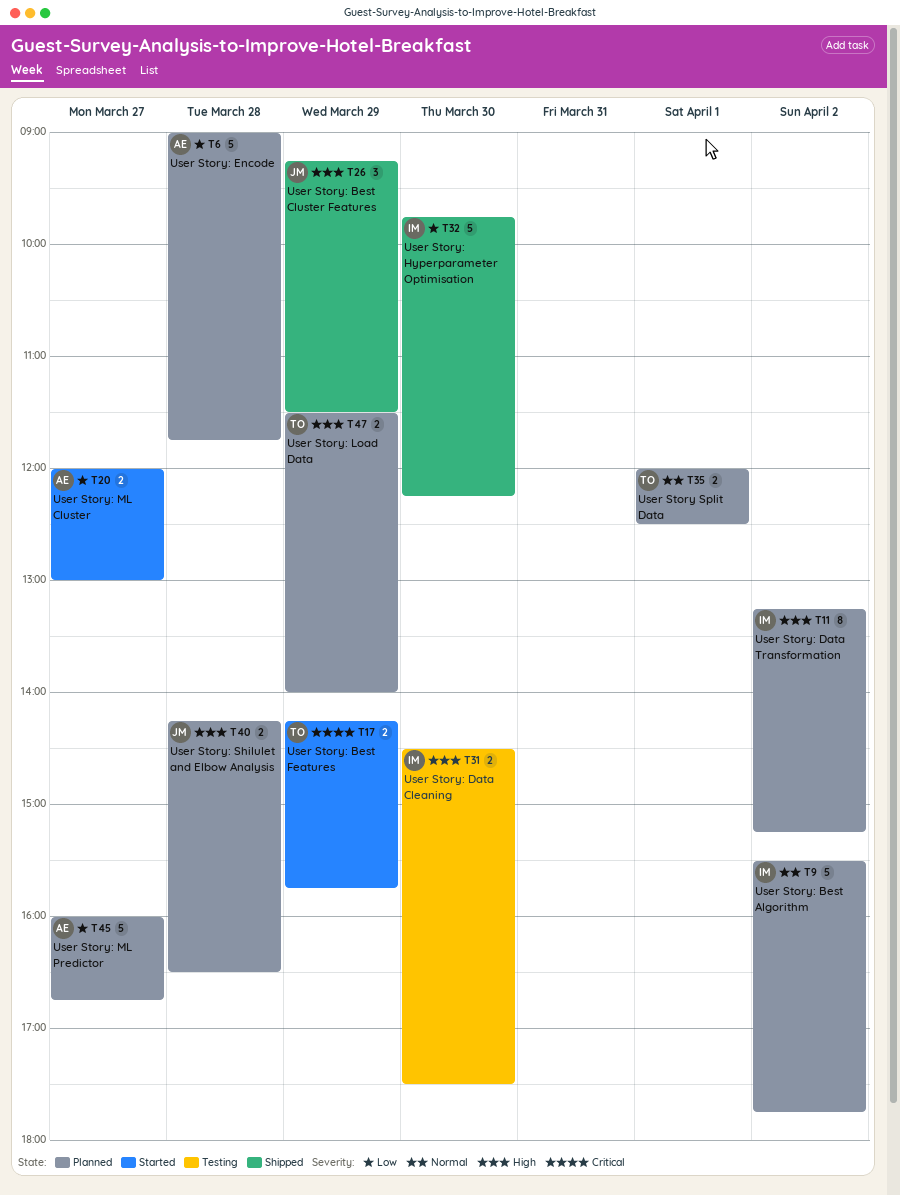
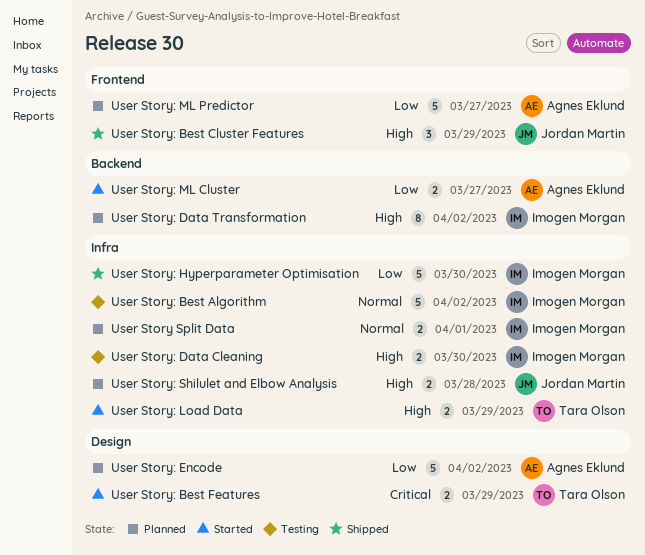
User Story Split Data, owner: Tara Olson -> Imogen Morgan
User Story: Best Algorithm, status: Planned -> Testing
User Story: Encode, day: Mar 28 -> Apr 2
User Story: Load Data, status: Planned -> Started

